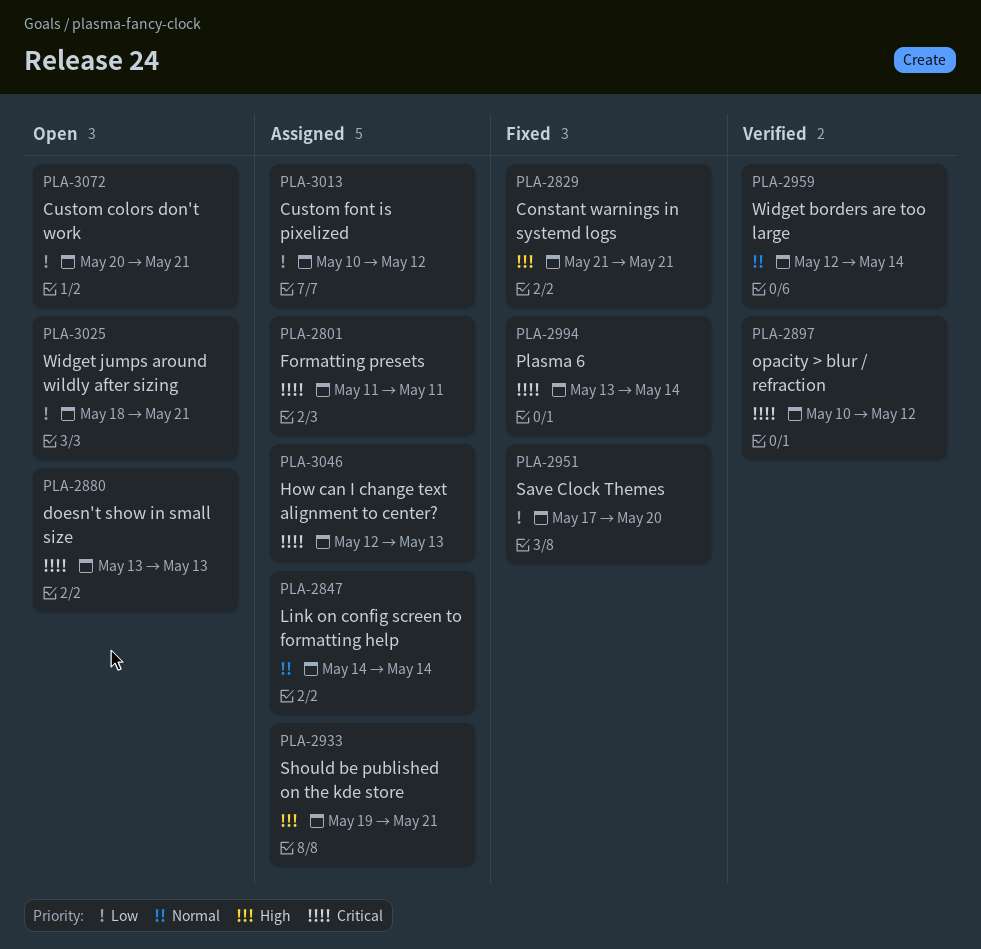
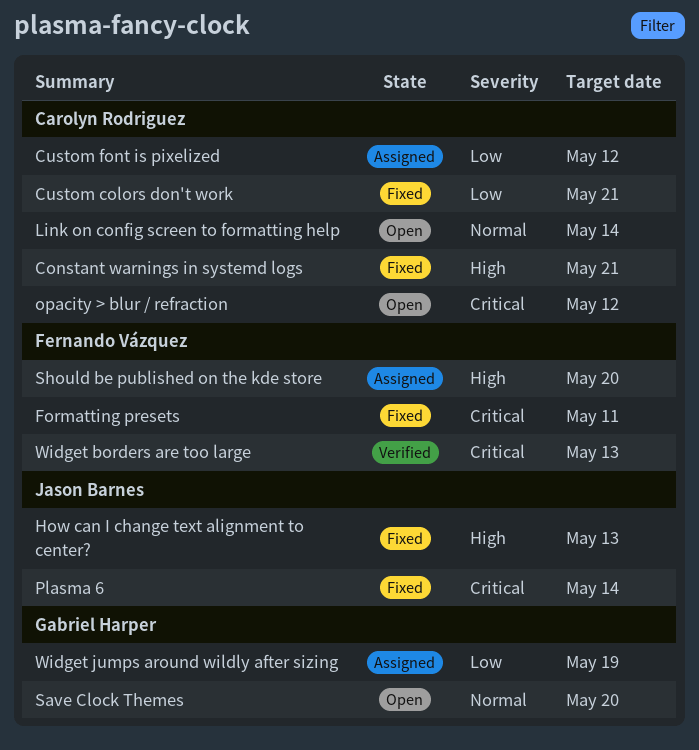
Custom colors don't work, status: Open -> Fixed
doesn't show in small size: present -> none
Formatting presets, status: Assigned -> Fixed
How can I change text alignment to center?, status: Assigned -> Fixed
How can I change text alignment to center?, priority: Critical -> High
Link on config screen to formatting help, status: Assigned -> Open
opacity > blur / refraction, status: Verified -> Open
Save Clock Themes, status: Fixed -> Open
Save Clock Themes, priority: Low -> Normal
Should be published on the kde store, due: May 21 -> May 20
Widget borders are too large, priority: Normal -> Critical
Widget borders are too large, due: May 14 -> May 13
Widget jumps around wildly after sizing, status: Open -> Assigned
Widget jumps around wildly after sizing, due: May 21 -> May 19

